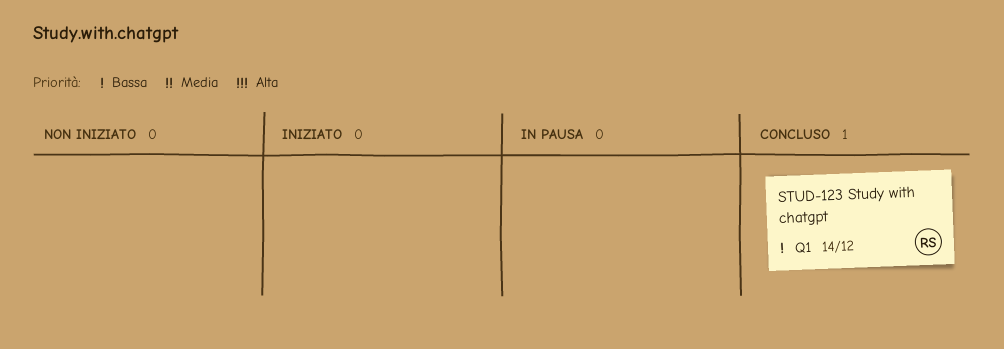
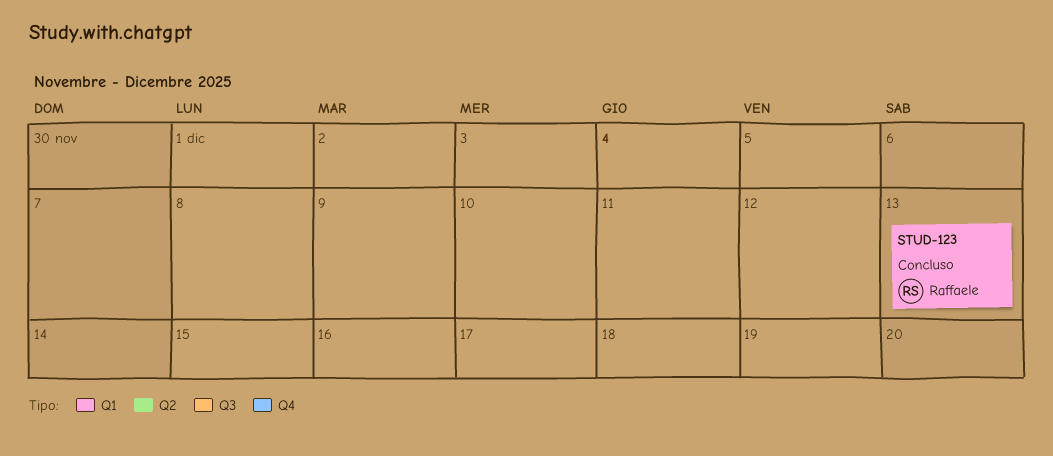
STUD-123, due: Dec 14 -> Dec 13

